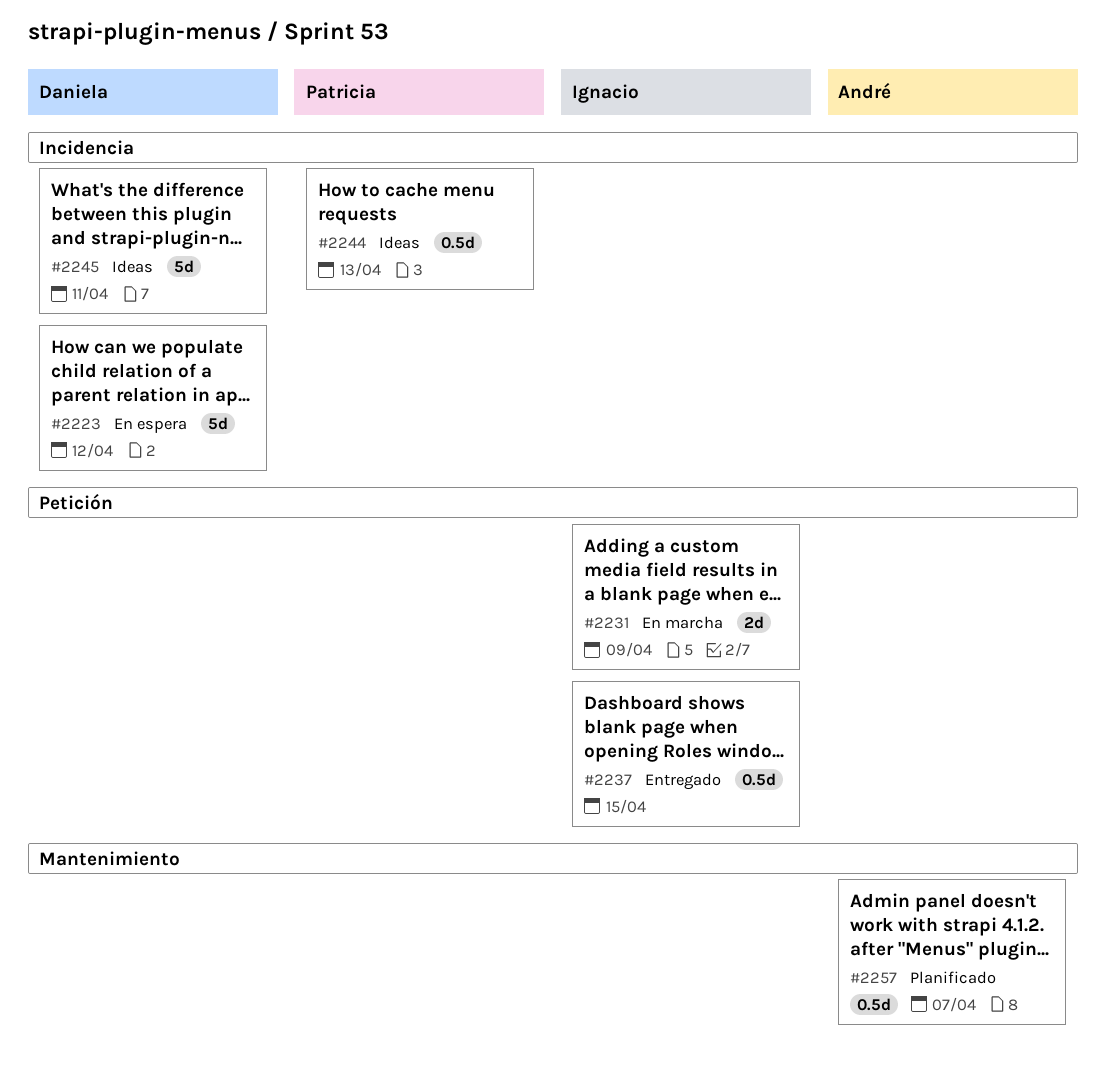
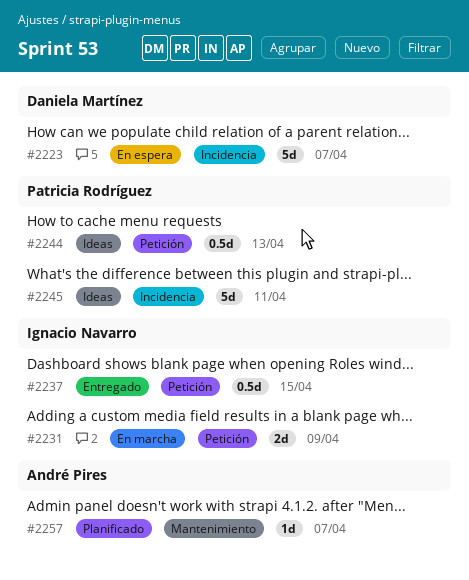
#2223, due: Apr 12 -> Apr 7
#2244, label: Incidencia -> Petición
#2245, owner: Daniela Martínez -> Patricia Rodríguez
#2257, estimate: 0.5d -> 1d

